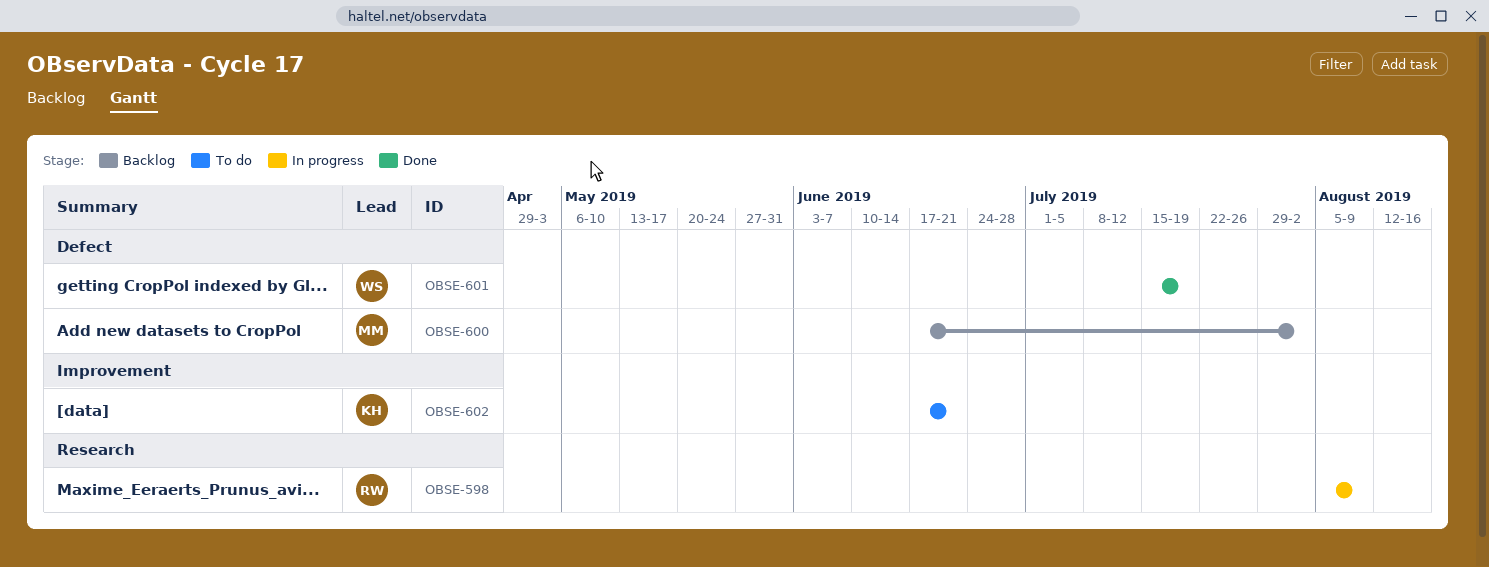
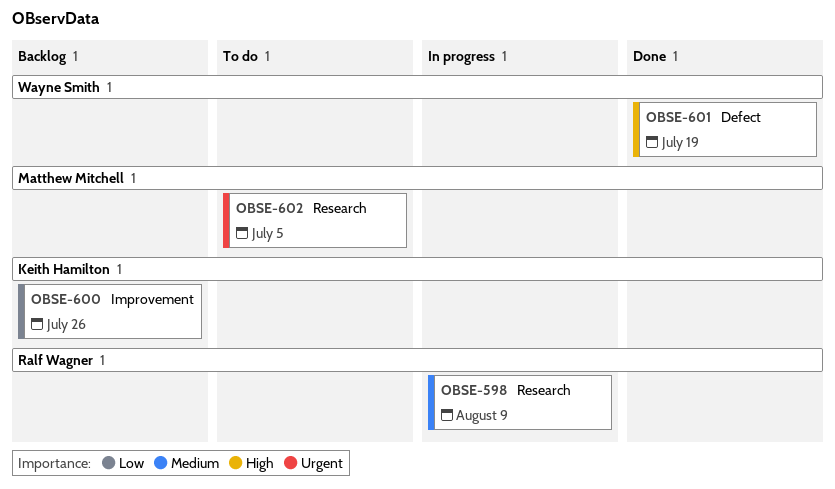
OBSE-600, owner: Matthew Mitchell -> Keith Hamilton
OBSE-600, label: Defect -> Improvement
OBSE-600, due: Aug 2 -> Jul 26
OBSE-602, owner: Keith Hamilton -> Matthew Mitchell
OBSE-602, label: Improvement -> Research
OBSE-602, due: Jun 21 -> Jul 5

